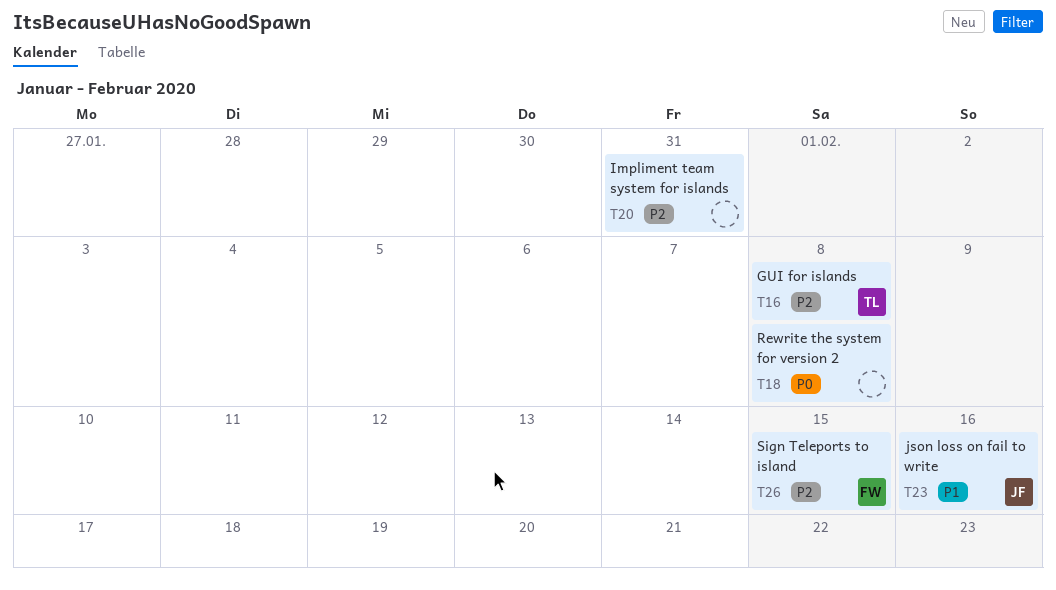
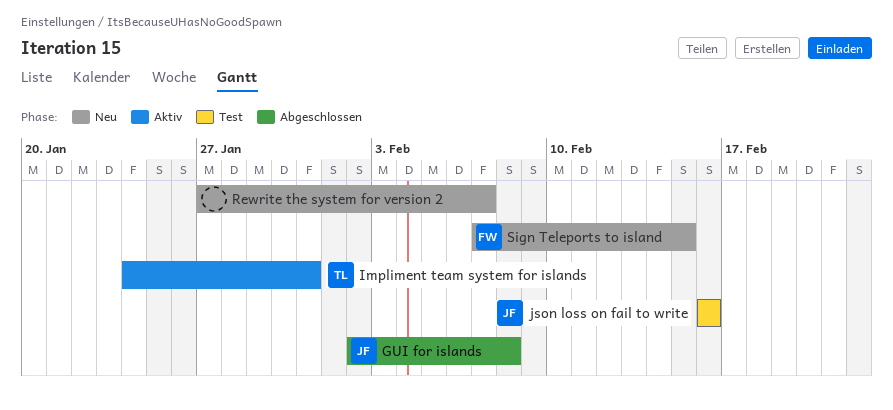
GUI for islands, owner: TL -> JF
Impliment team system for islands, owner: none -> TL
Rewrite the system for version 2, due: Feb 8 -> Feb 7

